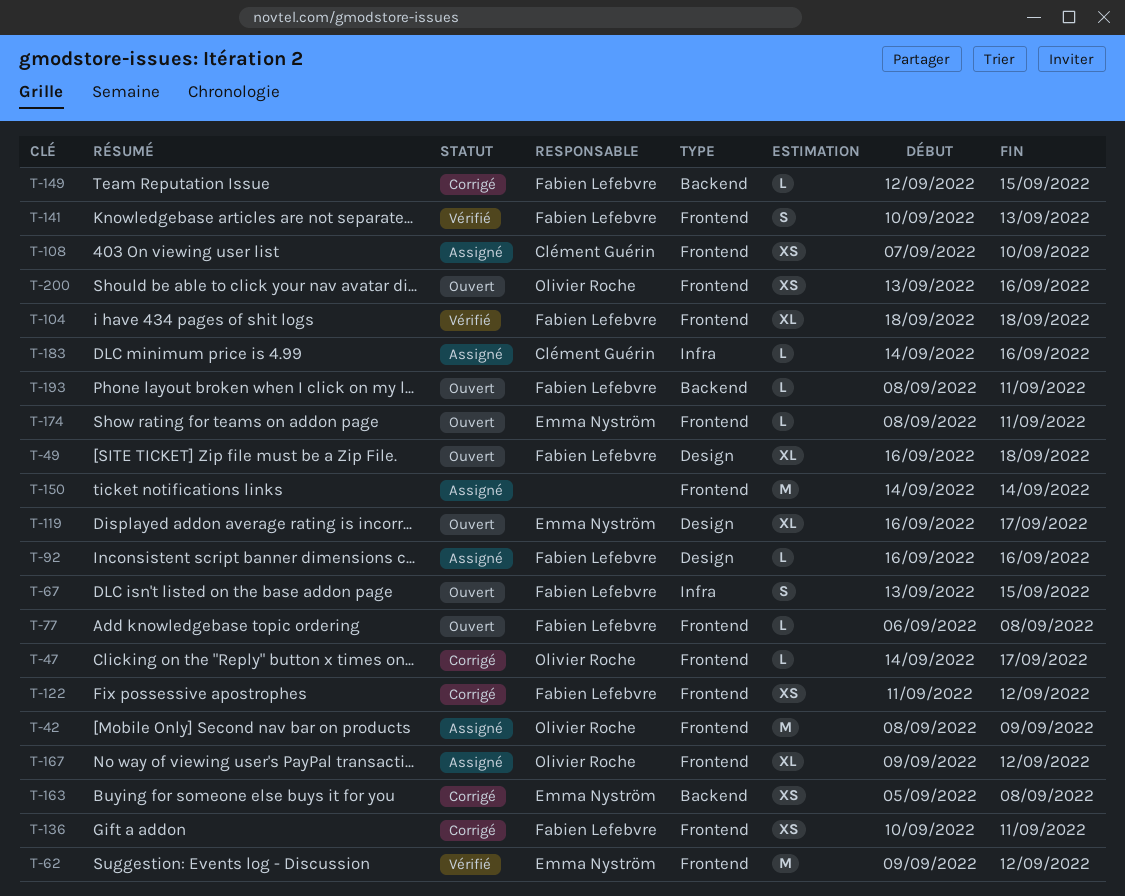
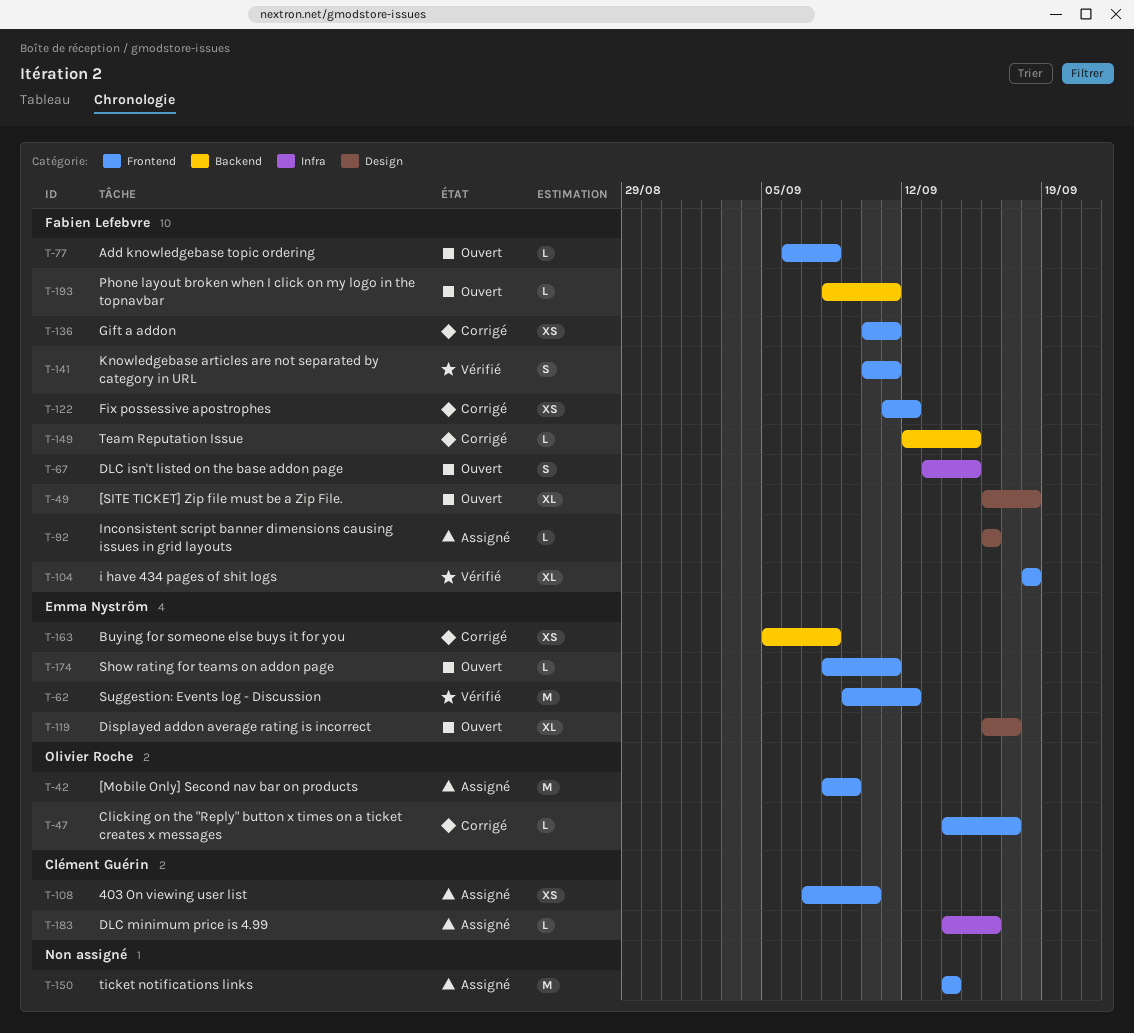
T-141, due: Sep 13 -> Sep 11
T-167: present -> none
T-200: present -> none

